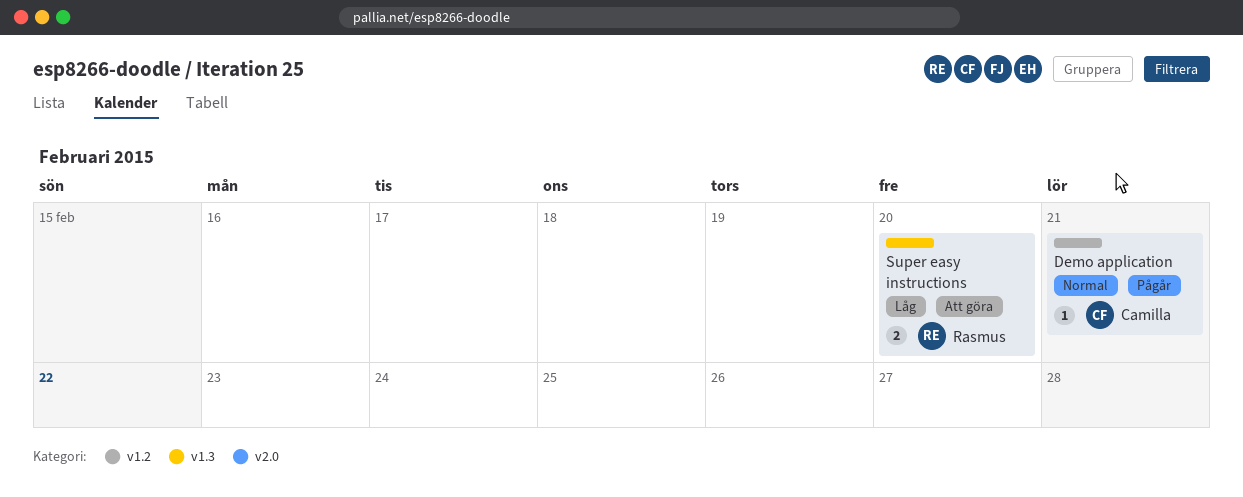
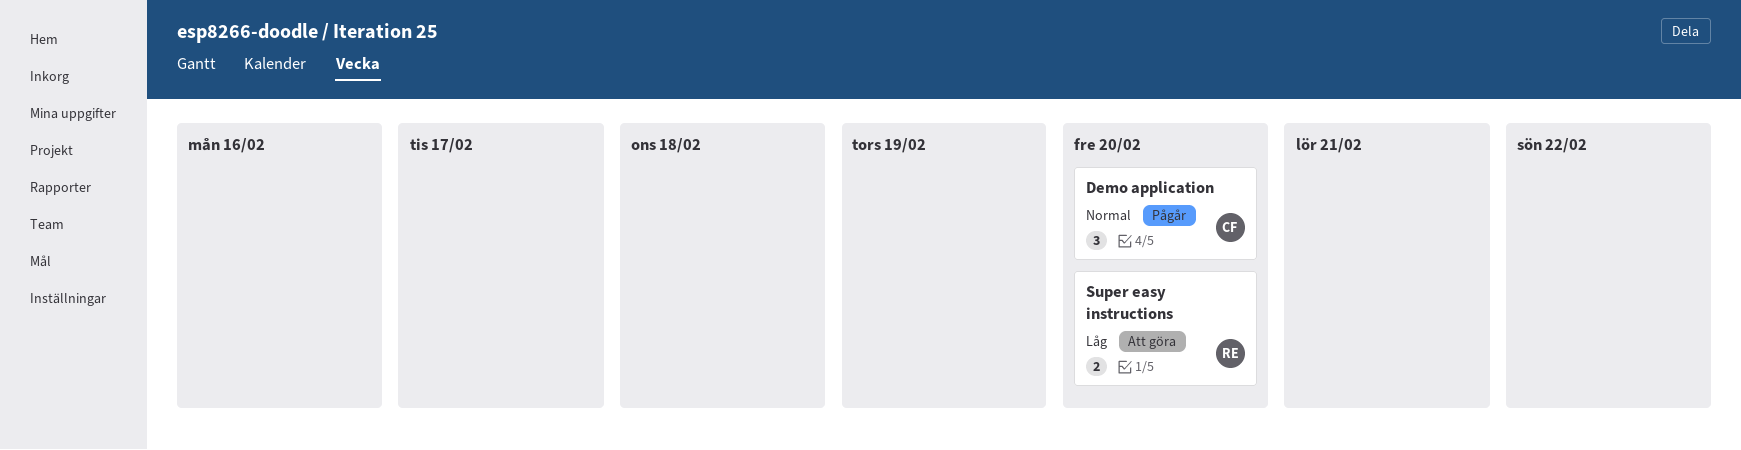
Demo application, estimate: 1 -> 3
Demo application, due: Feb 21 -> Feb 20

